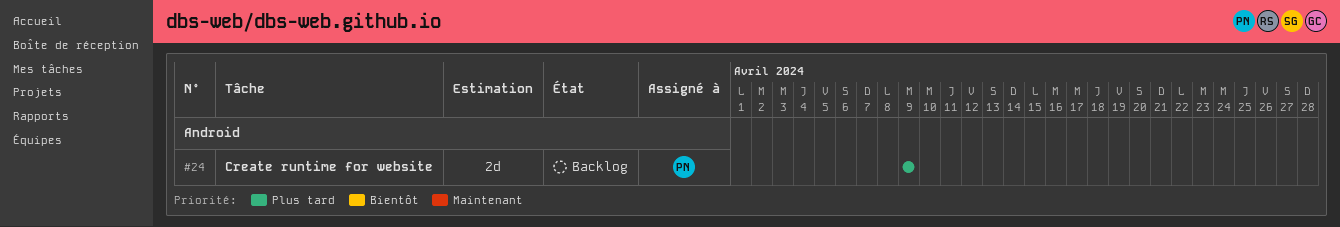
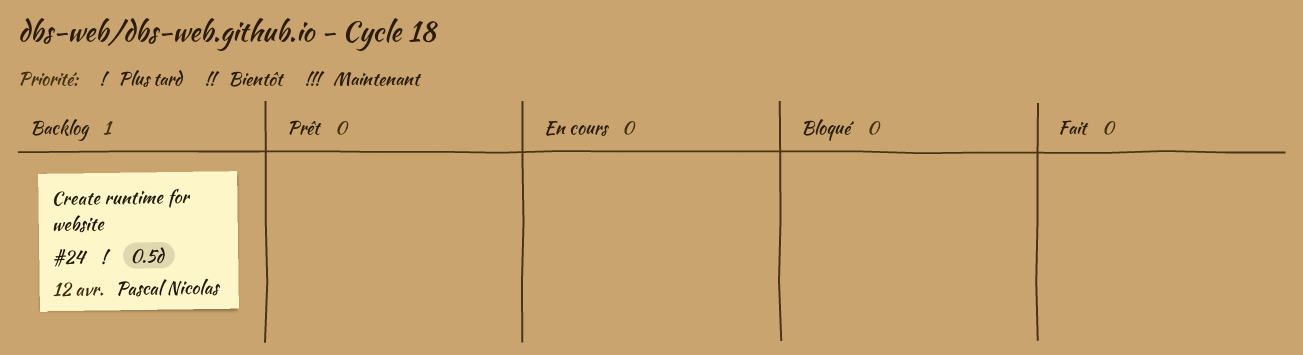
#24, estimate: 2d -> 0.5d
#24, due: Apr 9 -> Apr 12

